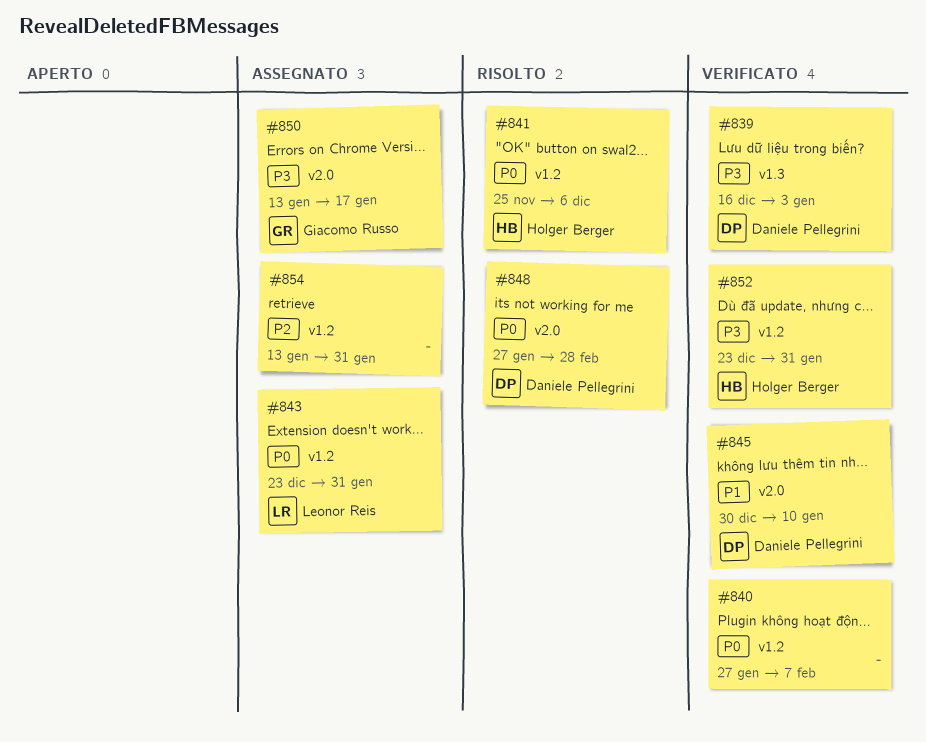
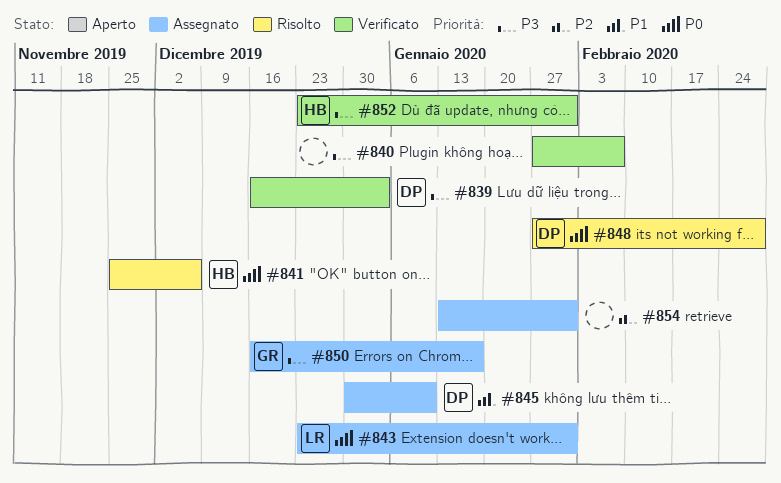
#840, priority: P0 -> P3
#845, status: Verificato -> Assegnato
#850, start: Jan 13 -> Dec 16

